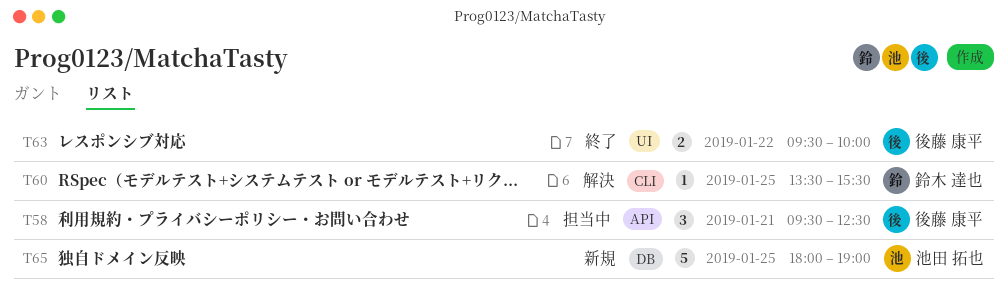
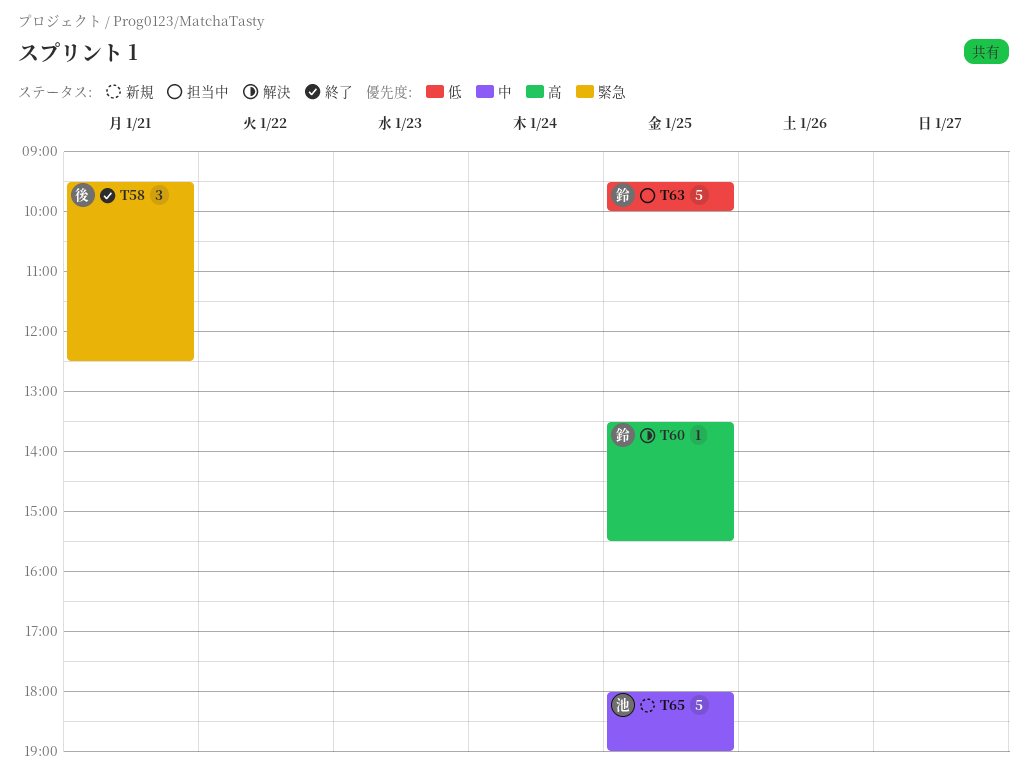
T58, status: 担当中 -> 終了
T63, status: 終了 -> 担当中
T63, owner: 後藤 康平 -> 鈴木 達也
T63, estimate: 2 -> 5
T63, day: Jan 22 -> Jan 25

